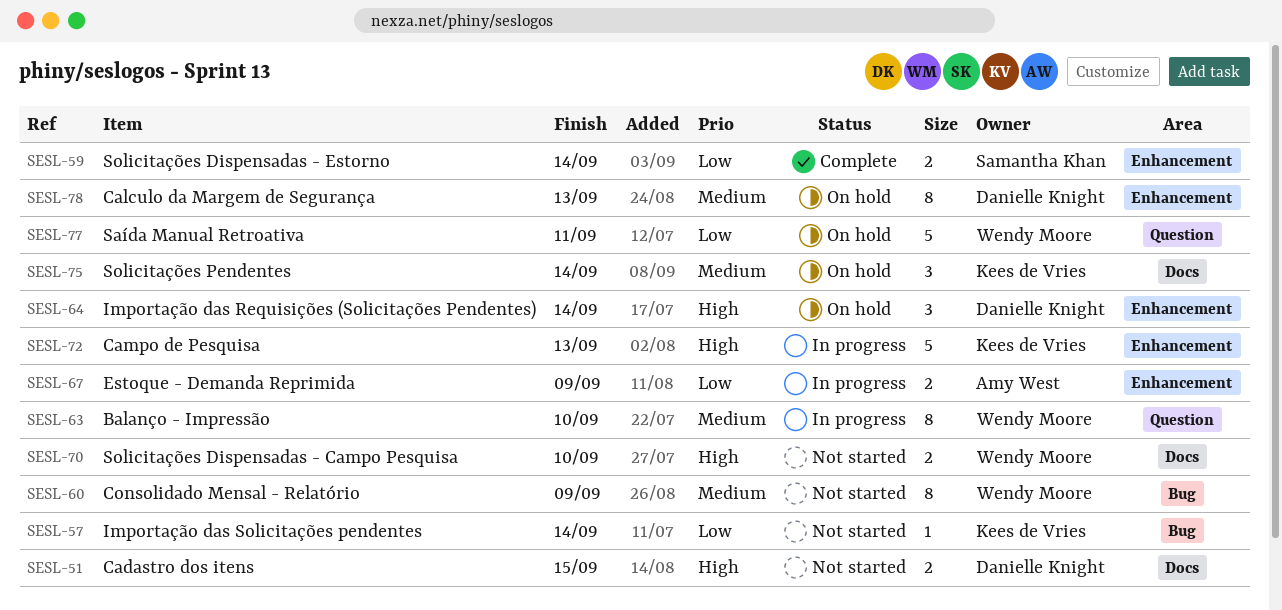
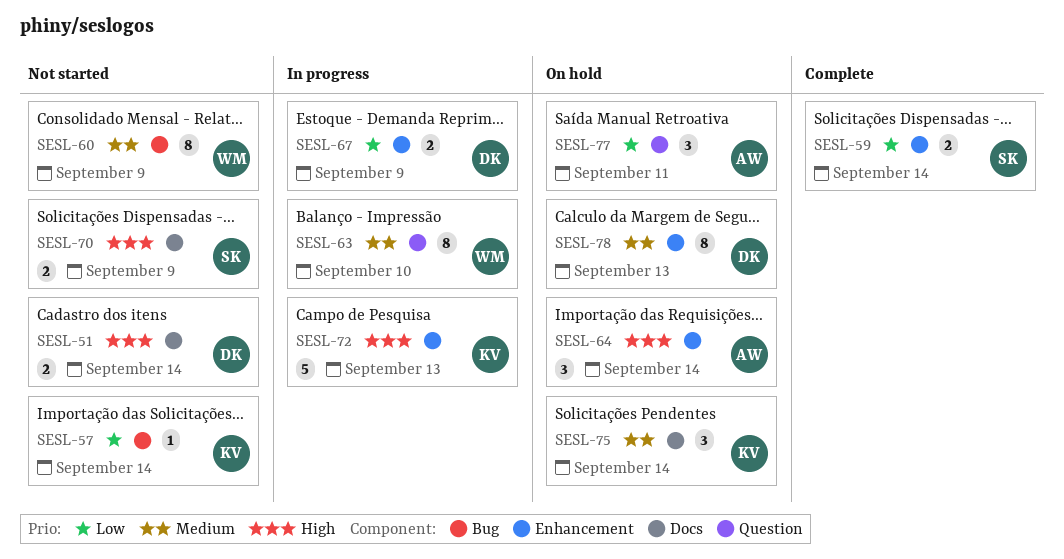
SESL-51, due: Sep 15 -> Sep 14
SESL-64, owner: Danielle Knight -> Amy West
SESL-67, owner: Amy West -> Danielle Knight
SESL-70, owner: Wendy Moore -> Samantha Khan
SESL-70, due: Sep 10 -> Sep 9
SESL-77, owner: Wendy Moore -> Amy West
SESL-77, estimate: 5 -> 3

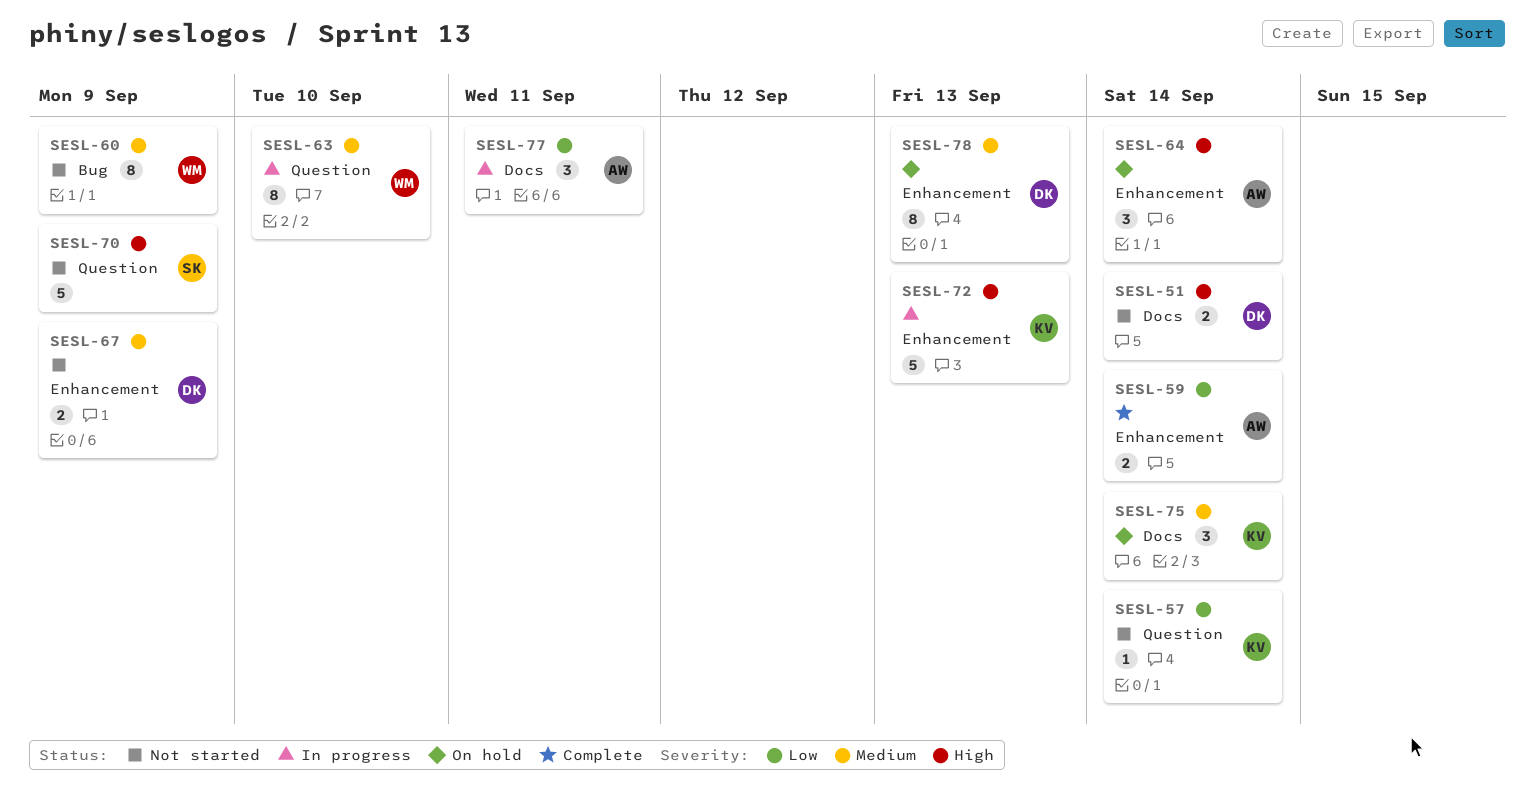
SESL-57, label: Bug -> Question
SESL-59, owner: SK -> AW
SESL-67, status: In progress -> Not started
SESL-67, priority: Low -> Medium
SESL-70, label: Docs -> Question
SESL-70, estimate: 2 -> 5
SESL-77, status: On hold -> In progress
SESL-77, label: Question -> Docs

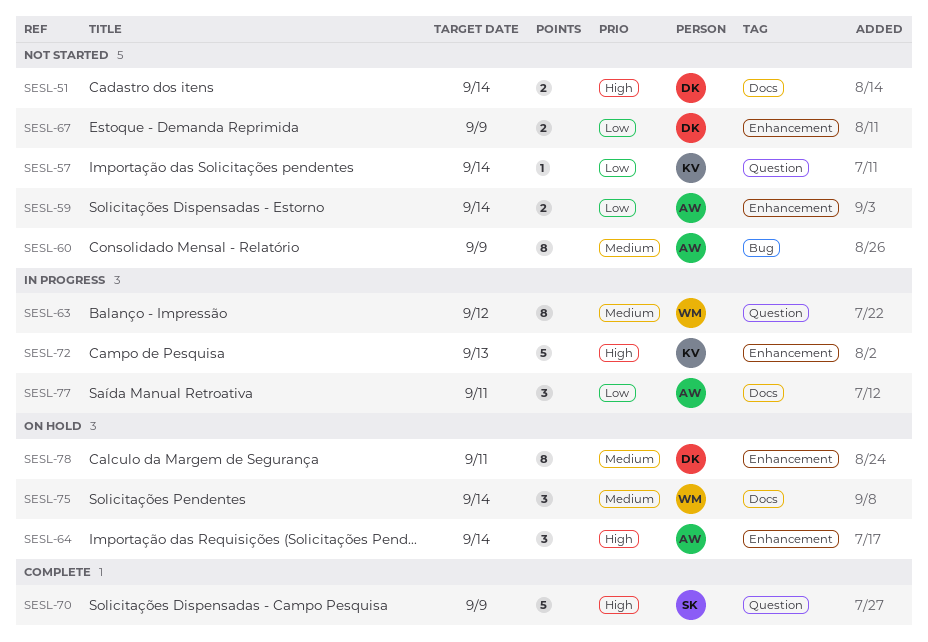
SESL-59, status: Complete -> Not started
SESL-60, owner: WM -> AW
SESL-63, due: Sep 10 -> Sep 12
SESL-67, priority: Medium -> Low
SESL-70, status: Not started -> Complete
SESL-75, owner: KV -> WM
SESL-78, due: Sep 13 -> Sep 11

